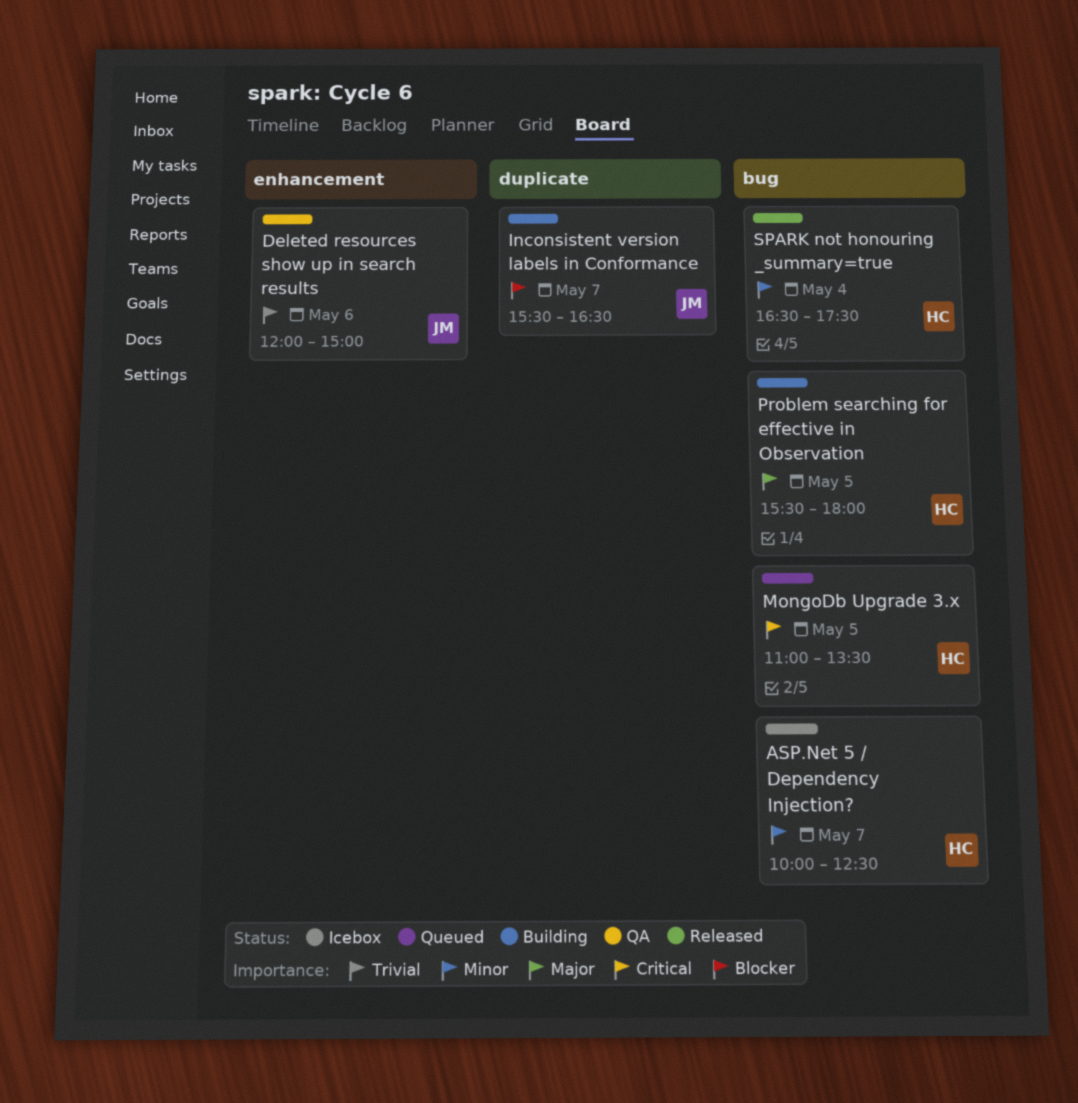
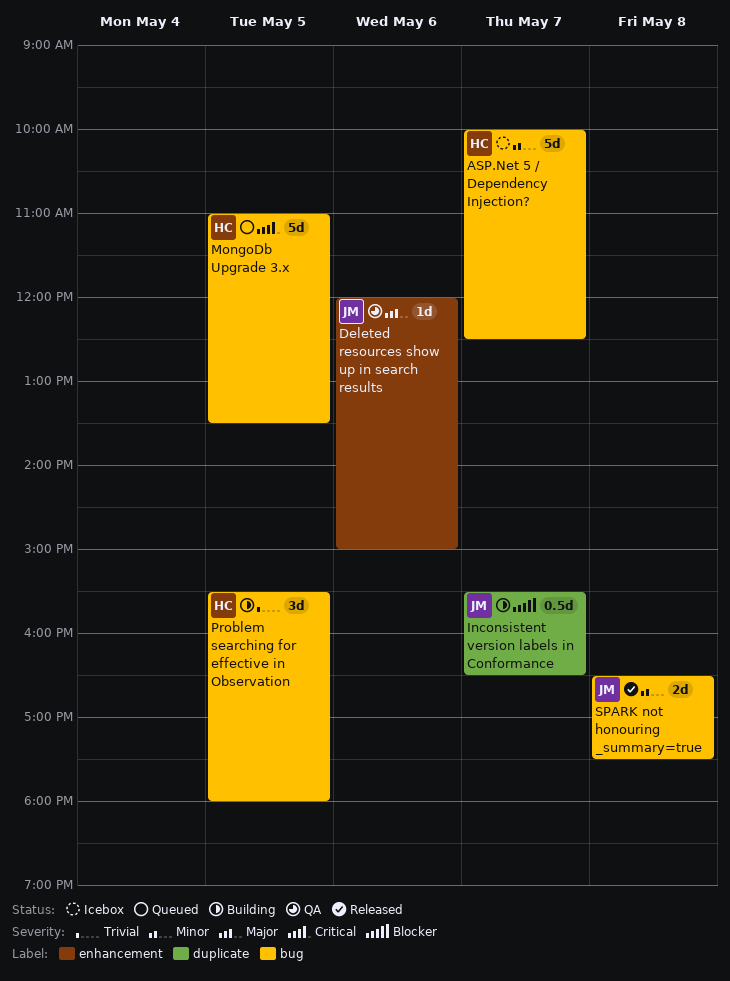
Deleted resources show up in search results, priority: Trivial -> Major
Problem searching for effective in Observation, priority: Major -> Trivial
SPARK not honouring _summary=true, owner: HC -> JM
SPARK not honouring _summary=true, day: May 4 -> May 8

